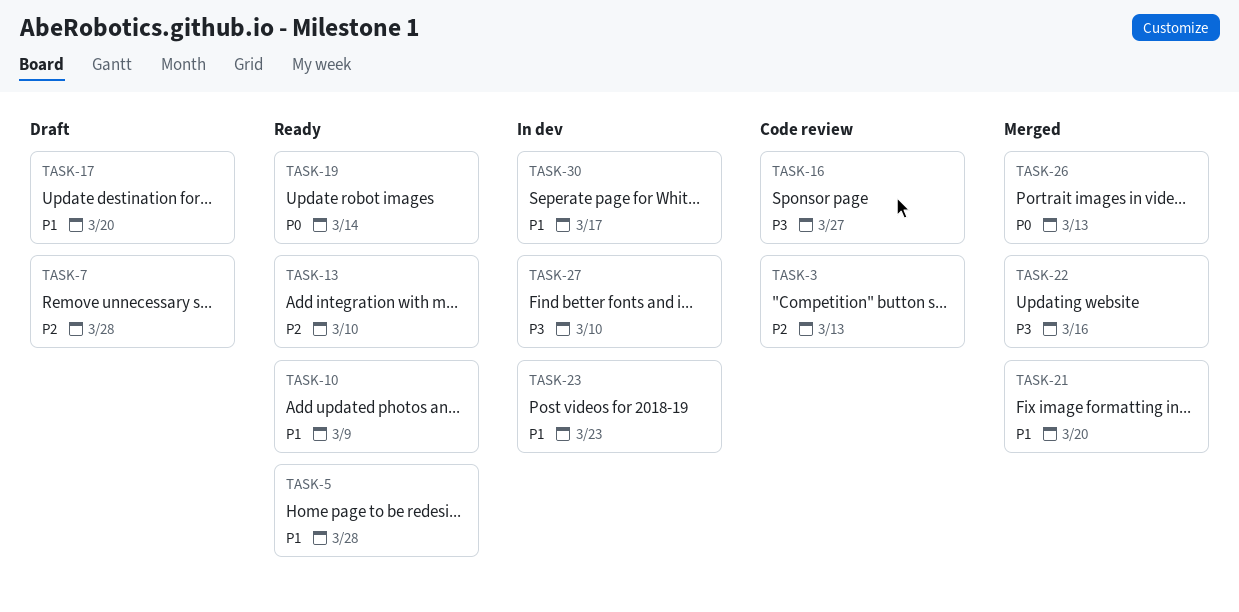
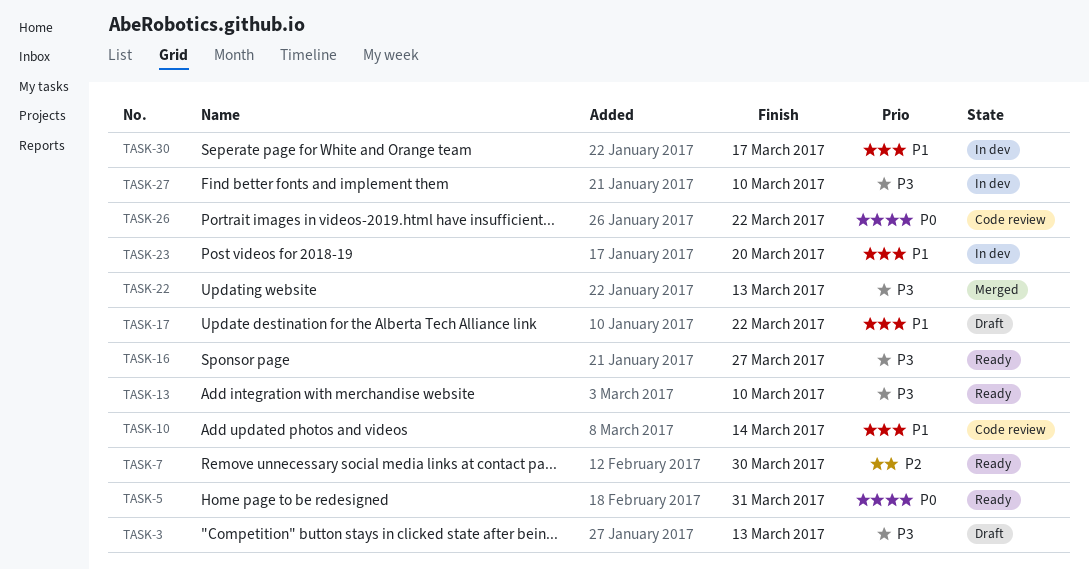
TASK-3, status: Code review -> Draft
TASK-3, priority: P2 -> P3
TASK-5, priority: P1 -> P0
TASK-5, due: Mar 28 -> Mar 31
TASK-7, status: Draft -> Ready
TASK-7, due: Mar 28 -> Mar 30
TASK-10, status: Ready -> Code review
TASK-10, due: Mar 9 -> Mar 14
TASK-13, priority: P2 -> P3
TASK-16, status: Code review -> Ready
TASK-17, due: Mar 20 -> Mar 22
TASK-19: present -> none
TASK-21: present -> none
TASK-22, due: Mar 16 -> Mar 13
TASK-23, due: Mar 23 -> Mar 20
TASK-26, status: Merged -> Code review
TASK-26, due: Mar 13 -> Mar 22

